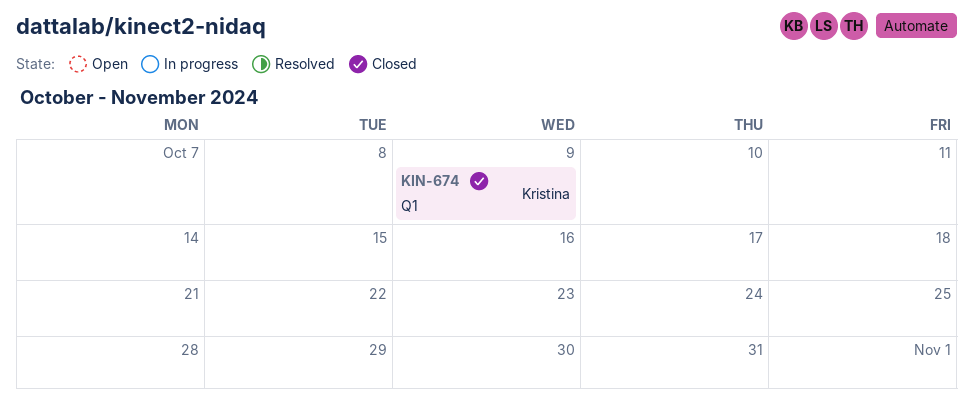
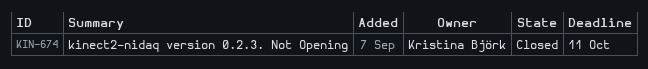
KIN-674, due: Oct 9 -> Oct 11

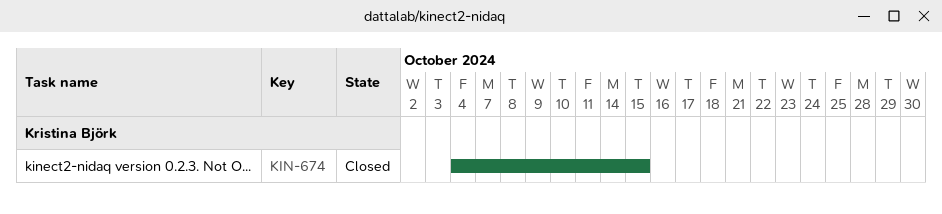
KIN-674, due: Oct 11 -> Oct 15

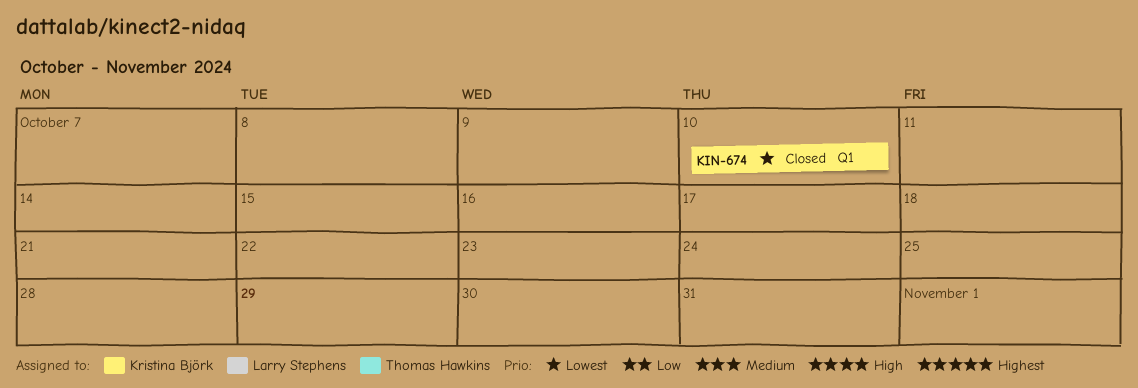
KIN-674, due: Oct 15 -> Oct 10

